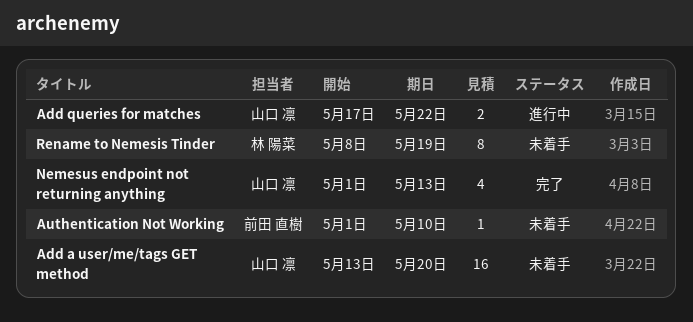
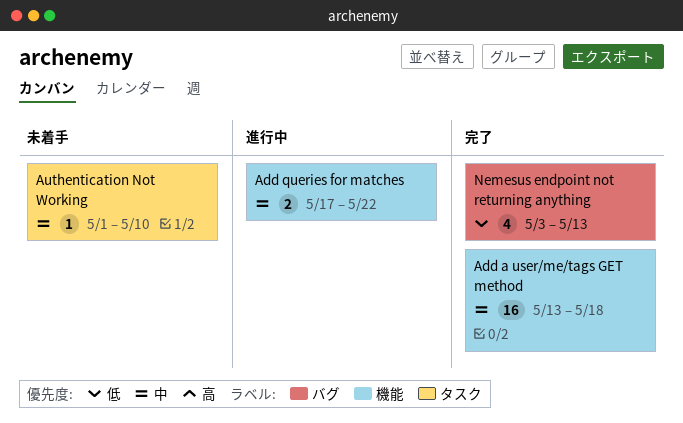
Add a user/me/tags GET method, status: 未着手 -> 完了
Add a user/me/tags GET method, due: May 20 -> May 18
Nemesus endpoint not returning anything, start: May 1 -> May 3
Rename to Nemesis Tinder: present -> none

